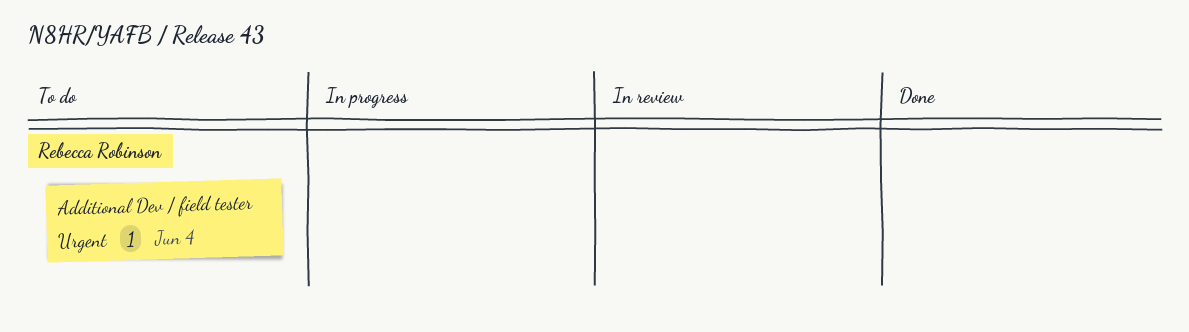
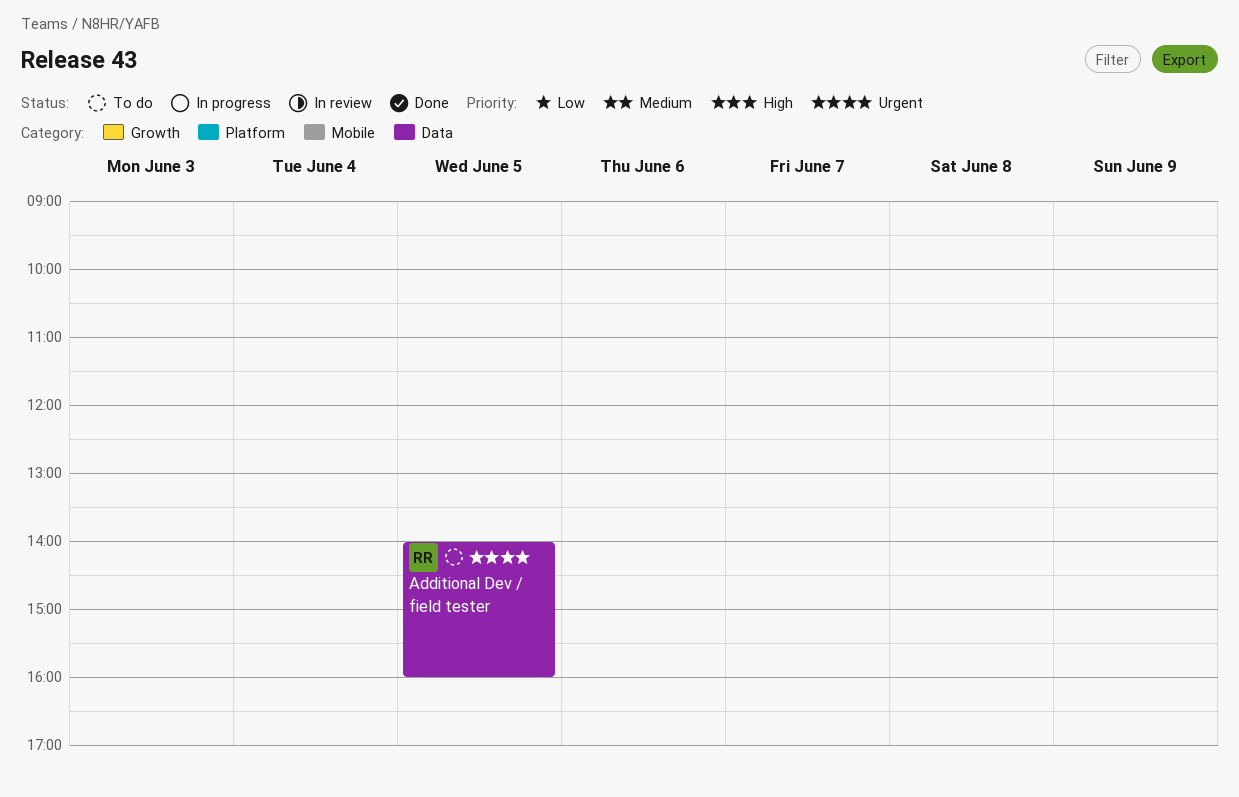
Additional Dev / field tester, day: Jun 4 -> Jun 5

